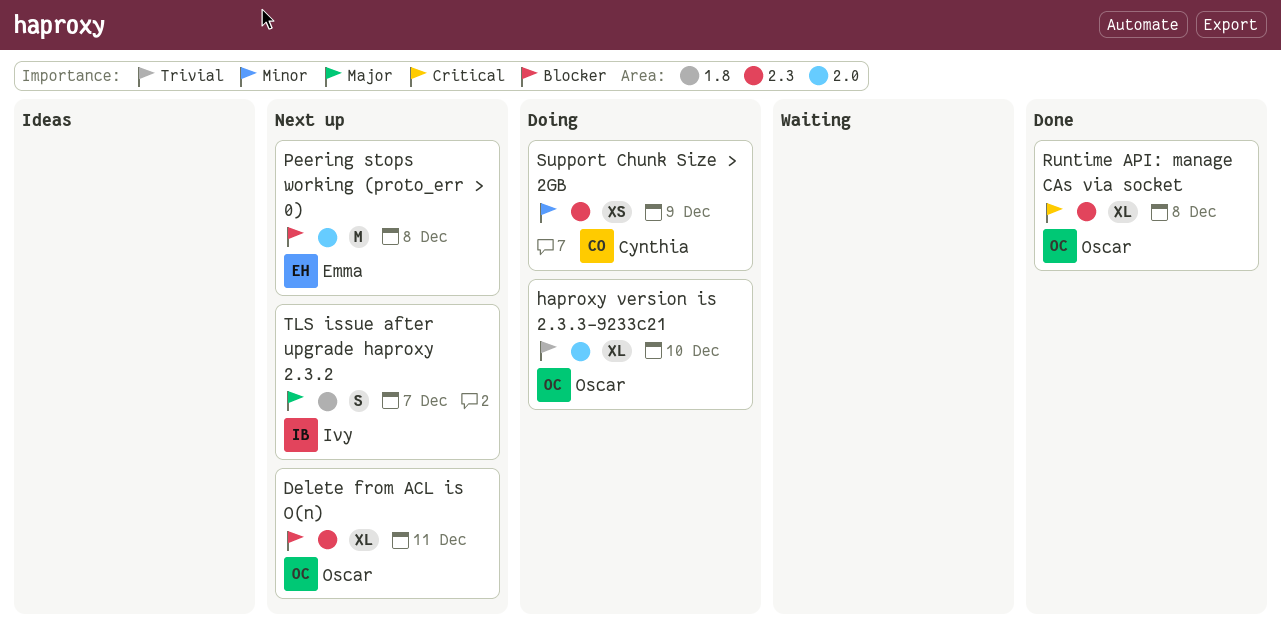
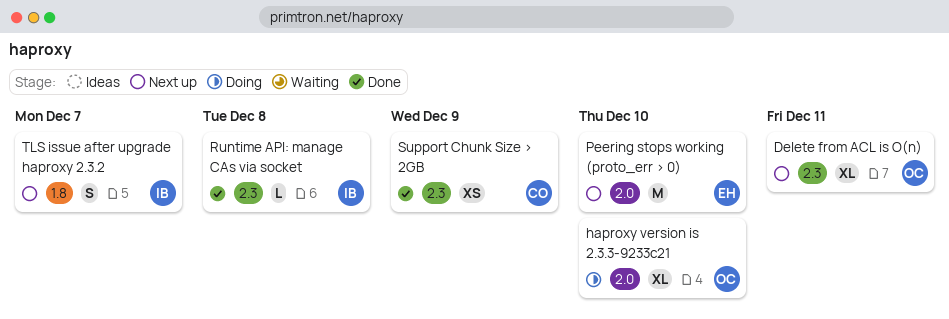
Peering stops working (proto_err > 0), due: Dec 8 -> Dec 10
Runtime API: manage CAs via socket, owner: Oscar -> Ivy
Runtime API: manage CAs via socket, estimate: XL -> L
Support Chunk Size > 2GB, status: Doing -> Done

